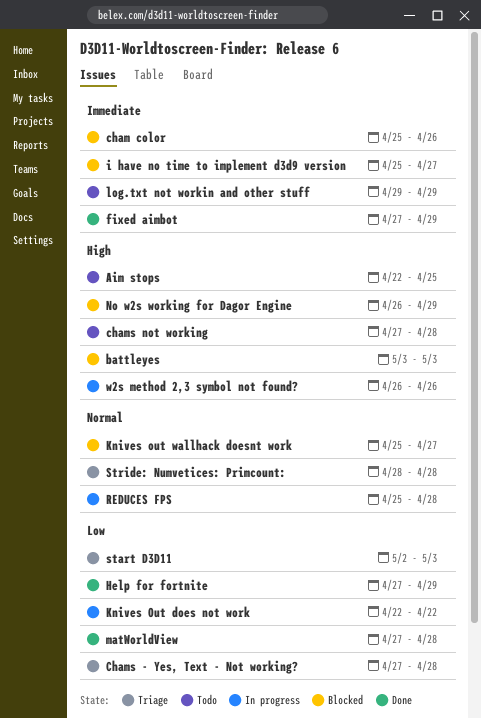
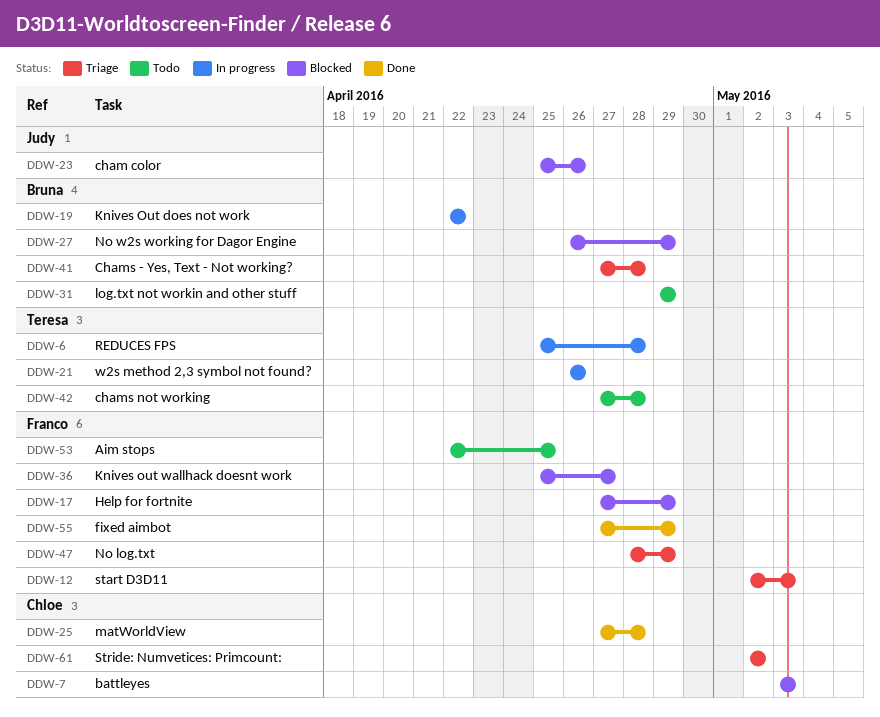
Help for fortnite, status: Done -> Blocked
i have no time to implement d3d9 version: present -> none
No log.txt: none -> present
Stride: Numvetices: Primcount:, start: Apr 28 -> May 2
Stride: Numvetices: Primcount:, due: Apr 28 -> May 2

